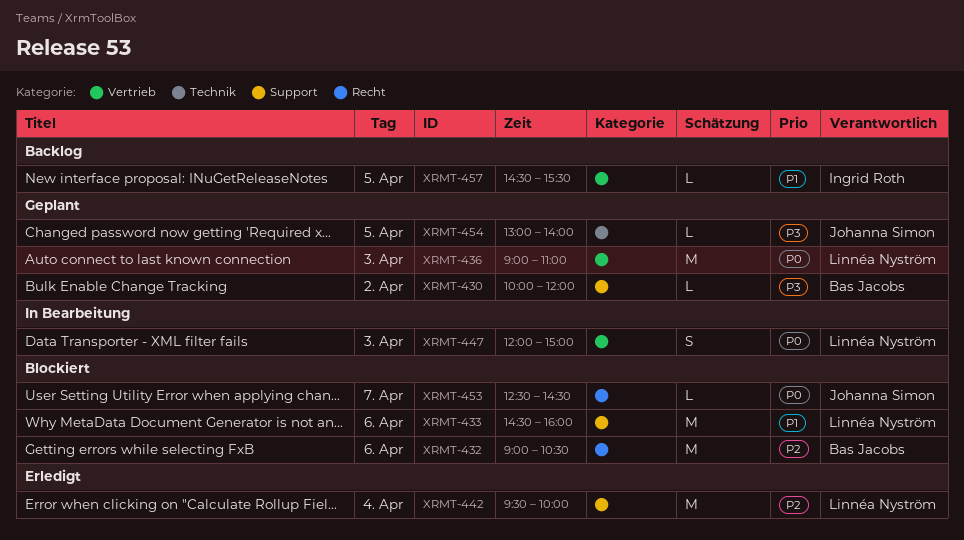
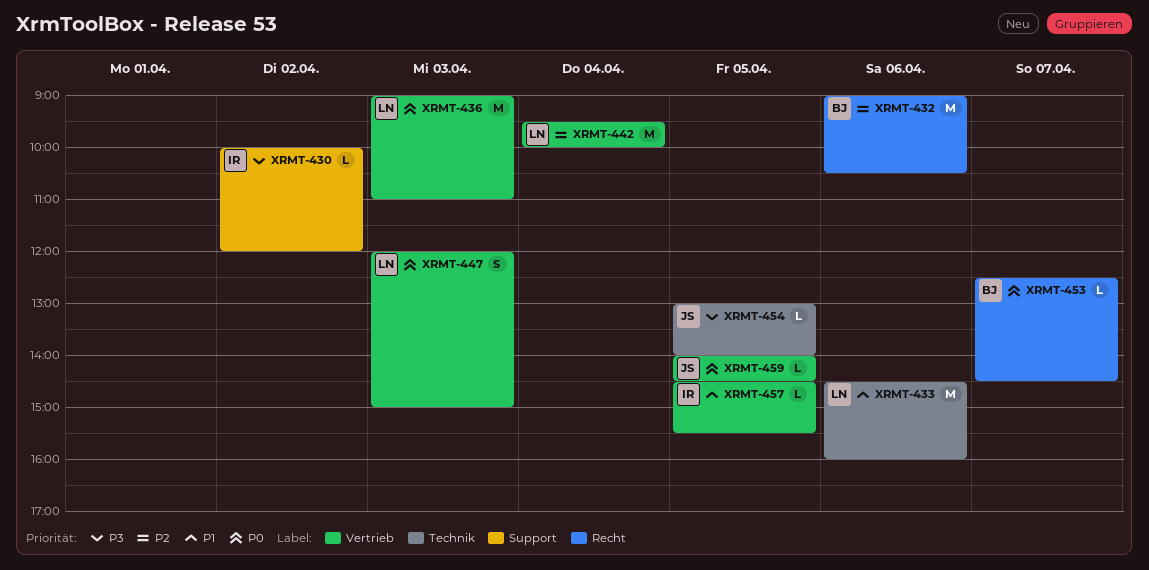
XRMT-430, owner: Bas Jacobs -> Ingrid Roth
XRMT-433, label: Support -> Technik
XRMT-442, label: Support -> Vertrieb
XRMT-453, owner: Johanna Simon -> Bas Jacobs
XRMT-459: none -> present

